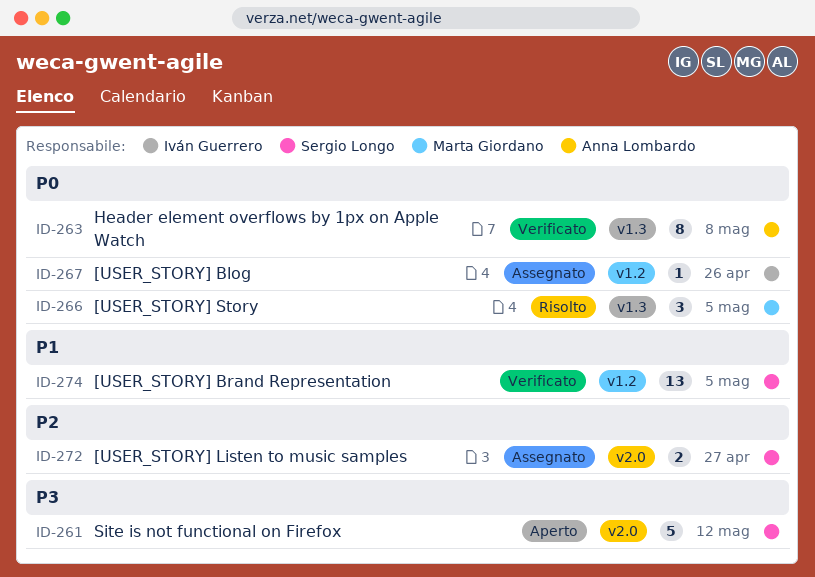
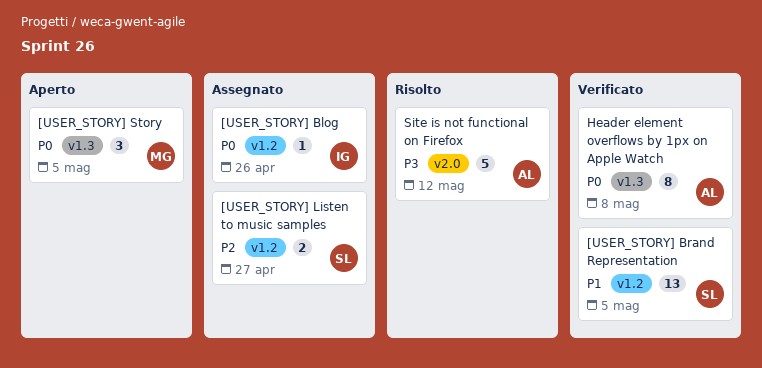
[USER_STORY] Listen to music samples, label: v2.0 -> v1.2
[USER_STORY] Story, status: Risolto -> Aperto
Site is not functional on Firefox, status: Aperto -> Risolto
Site is not functional on Firefox, owner: Sergio Longo -> Anna Lombardo

